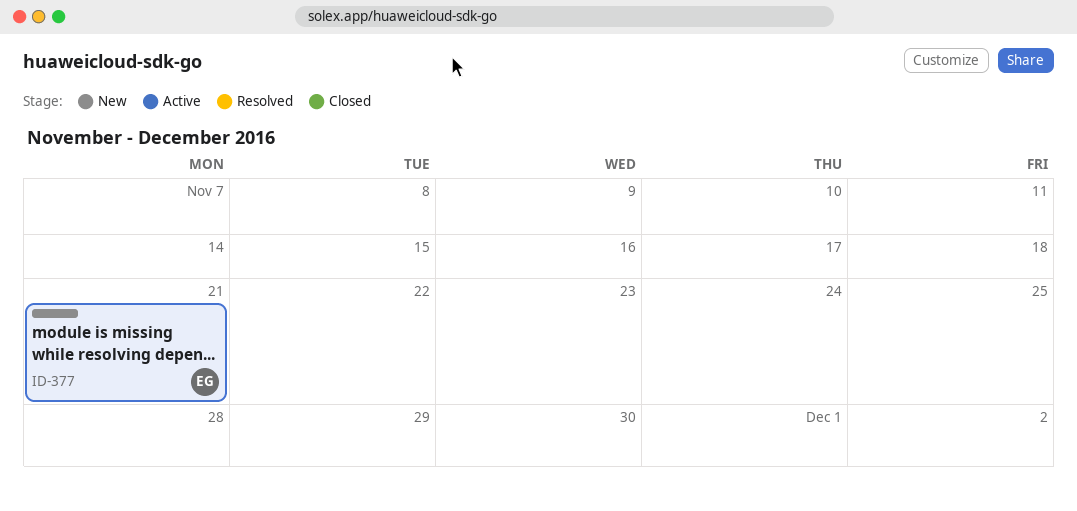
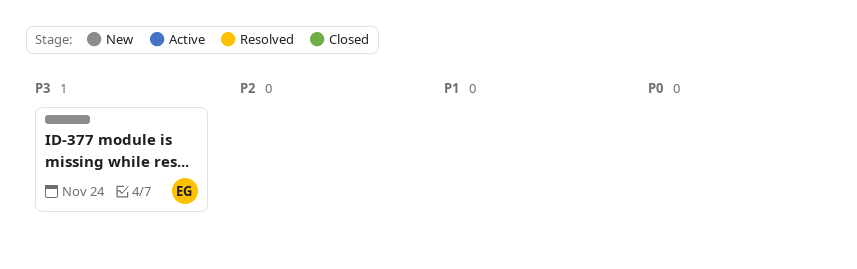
ID-377, due: Nov 21 -> Nov 24

